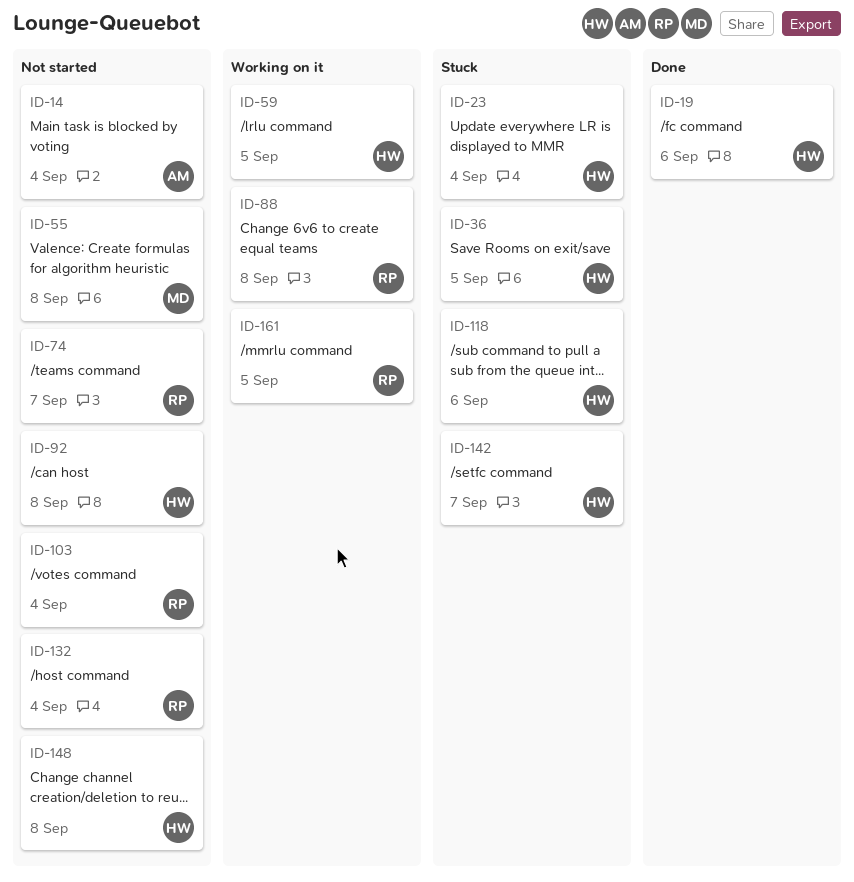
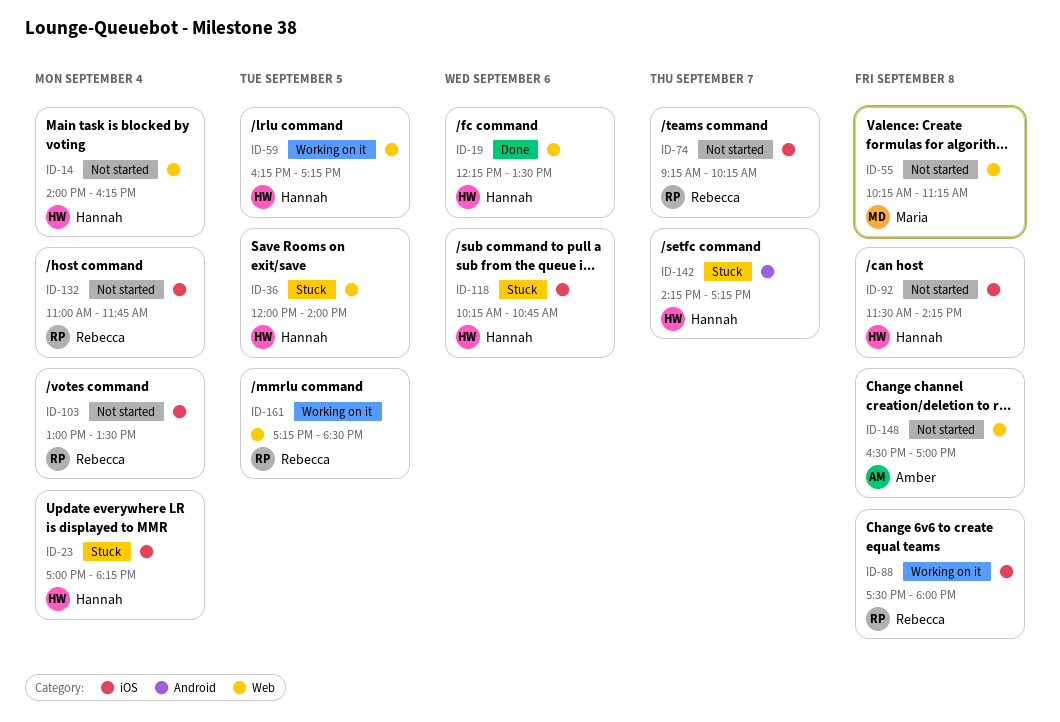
ID-14, owner: Amber -> Hannah
ID-148, owner: Hannah -> Amber

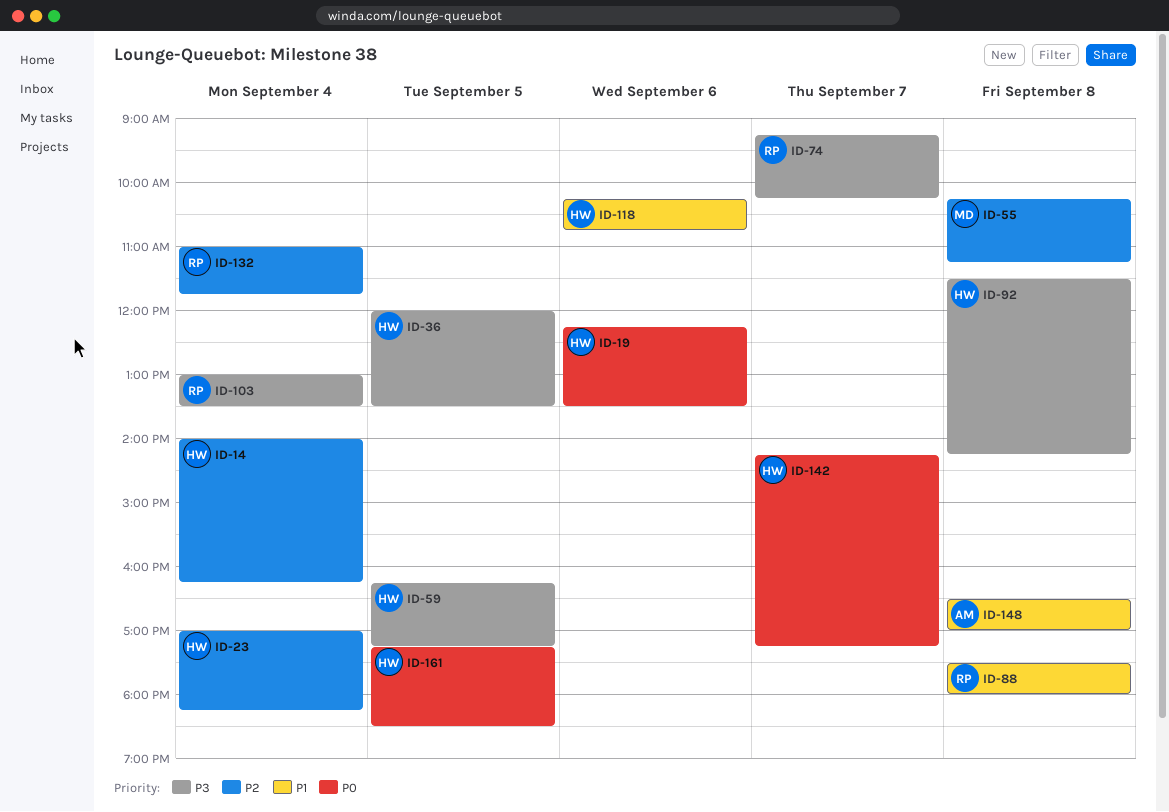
ID-36, ends: 14:00 -> 13:30
ID-161, owner: Rebecca -> Hannah

